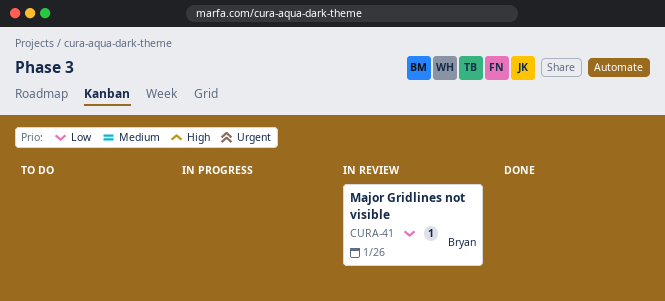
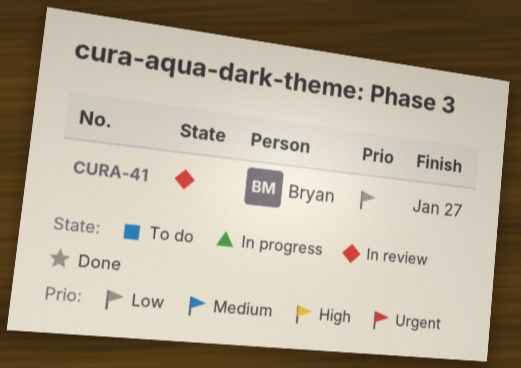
CURA-41, due: Jan 26 -> Jan 27

